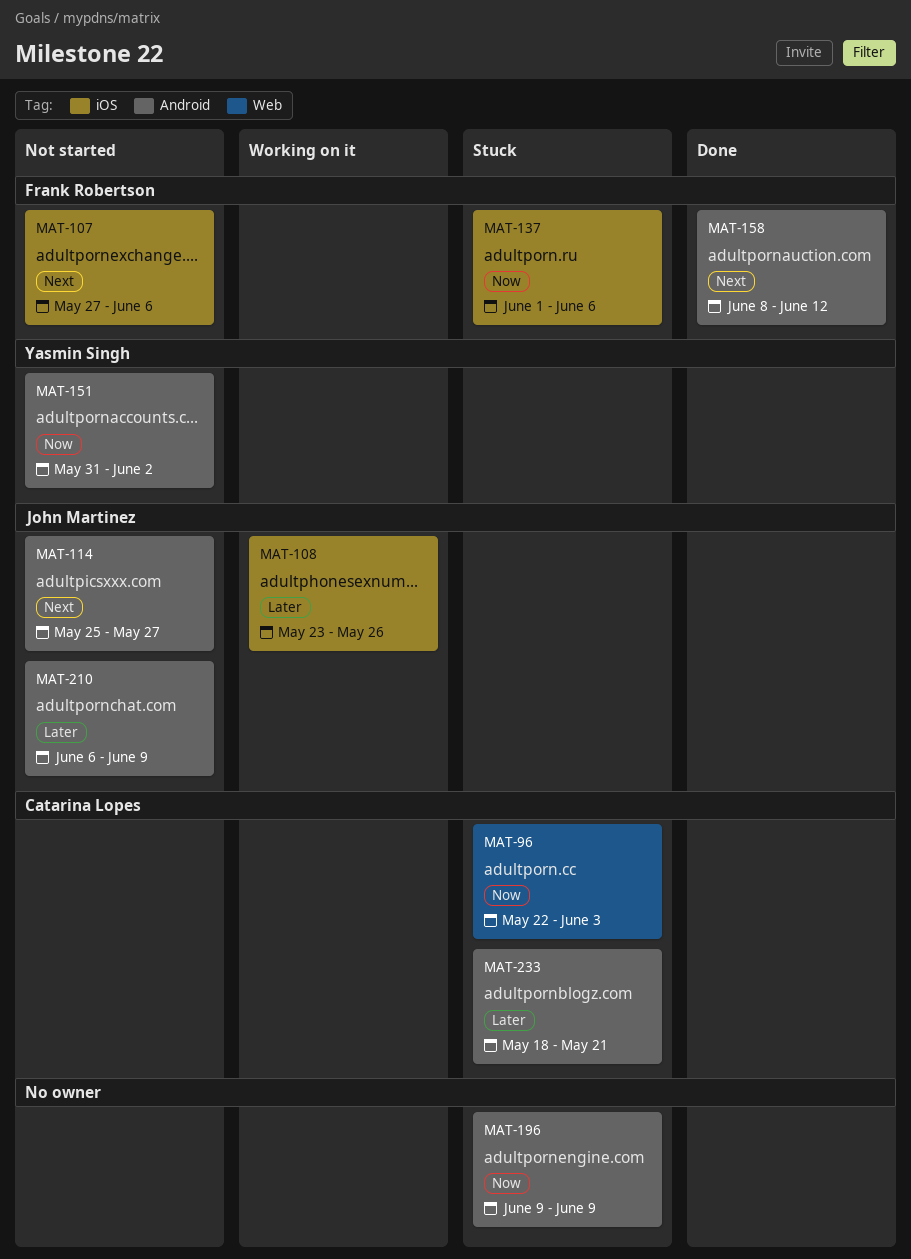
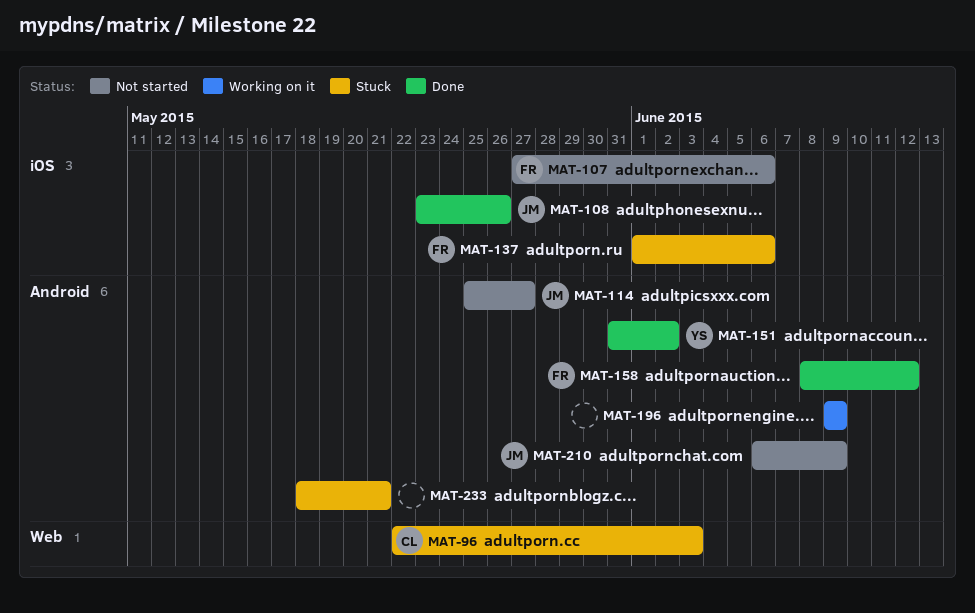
MAT-108, status: Working on it -> Done
MAT-151, status: Not started -> Done
MAT-196, status: Stuck -> Working on it
MAT-233, owner: Catarina Lopes -> none

